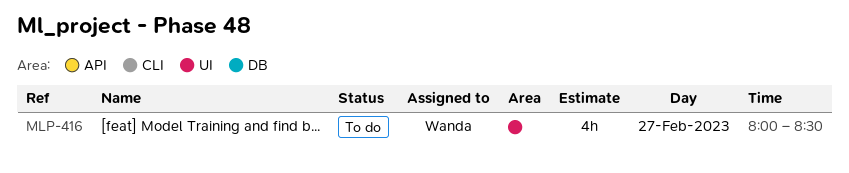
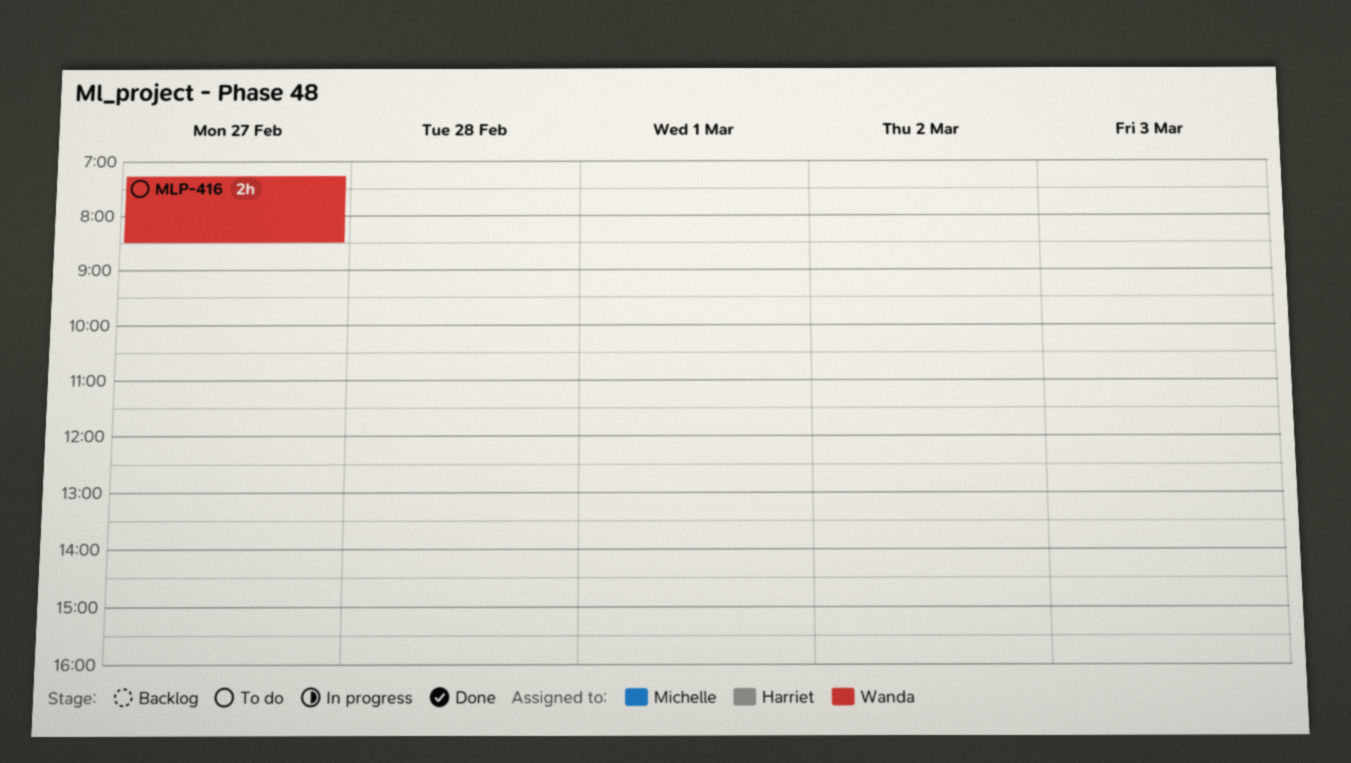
MLP-416, estimate: 4h -> 2h
MLP-416, begins: 08:00 -> 07:15

